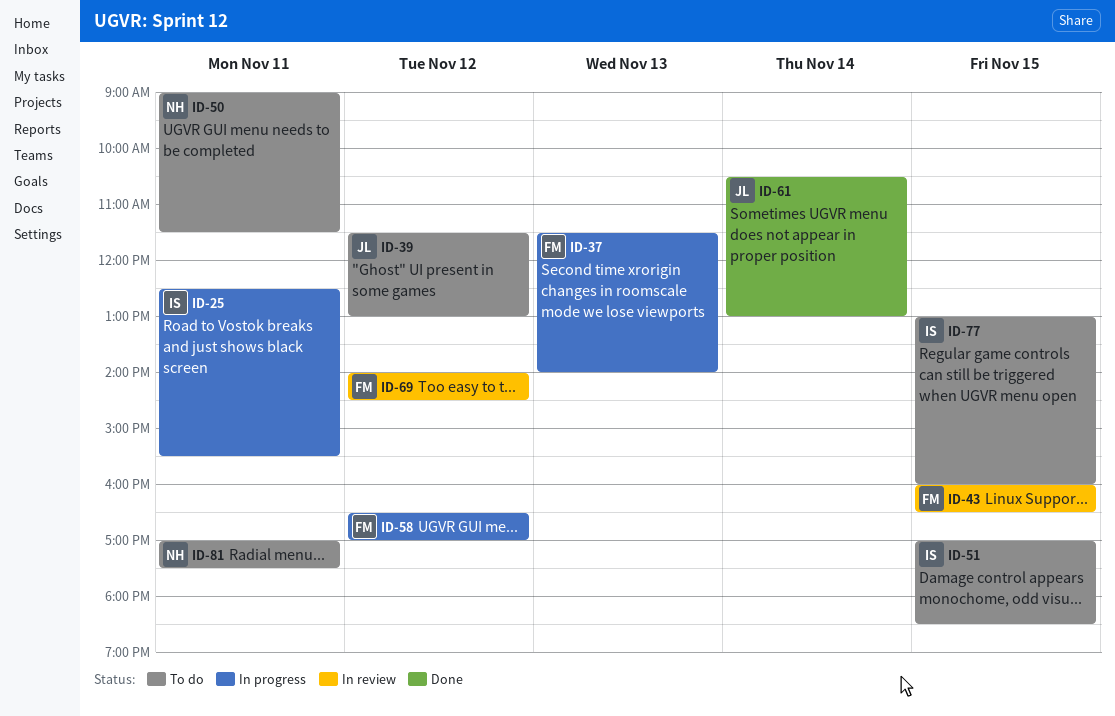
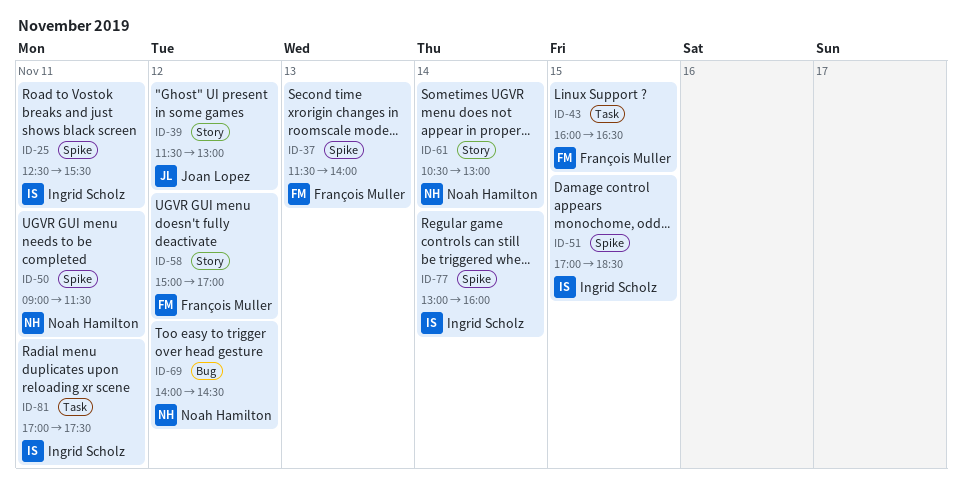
ID-58, begins: 16:30 -> 15:00
ID-61, owner: Joan Lopez -> Noah Hamilton
ID-69, owner: François Muller -> Noah Hamilton
ID-77, day: Nov 15 -> Nov 14
ID-81, owner: Noah Hamilton -> Ingrid Scholz

